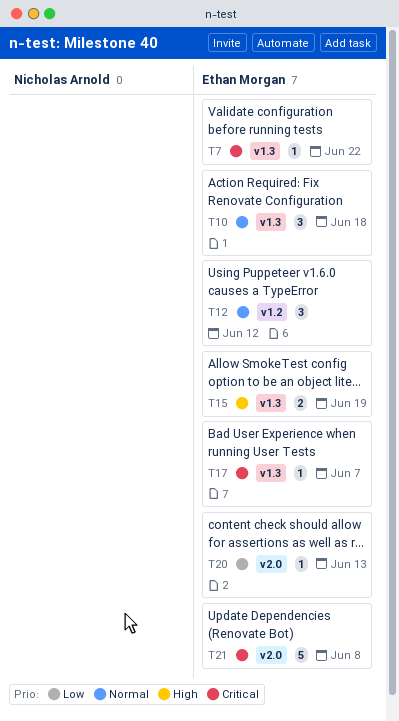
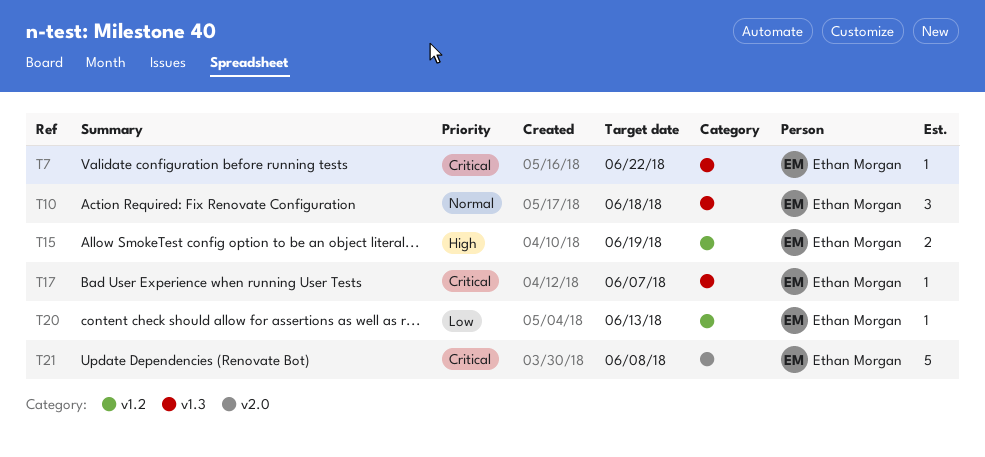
T12: present -> none
T15, label: v1.3 -> v1.2
T20, label: v2.0 -> v1.2

